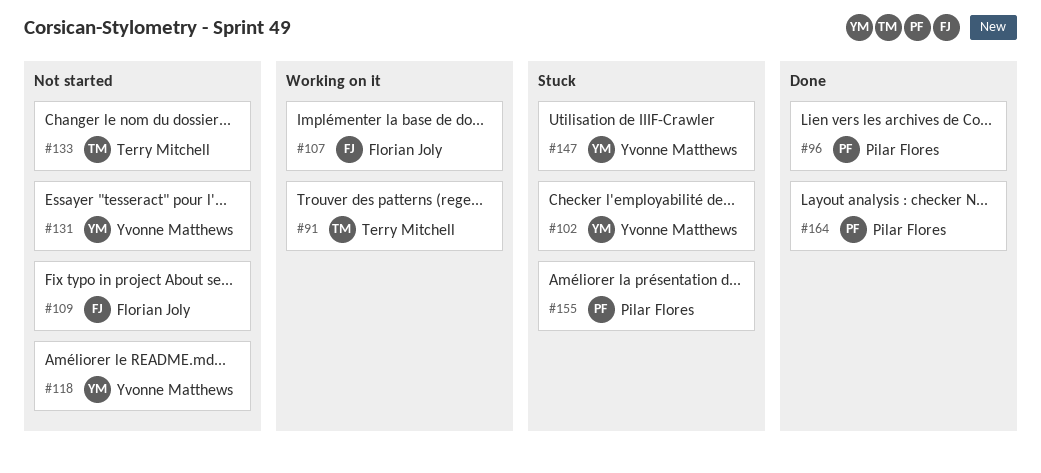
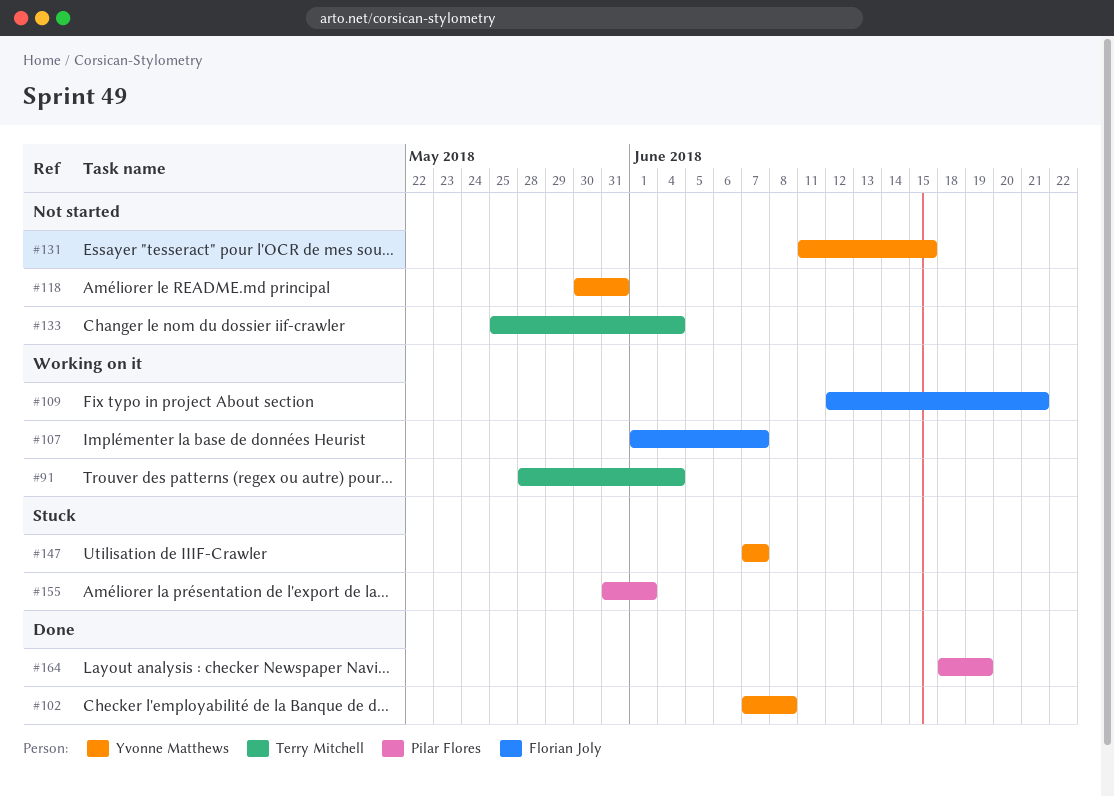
#96: present -> none
#102, status: Stuck -> Done
#109, status: Not started -> Working on it

